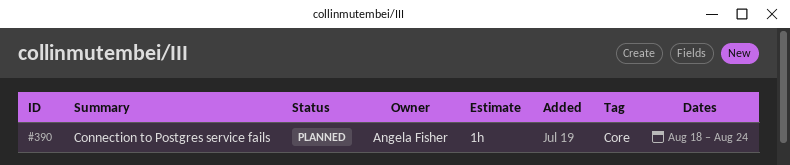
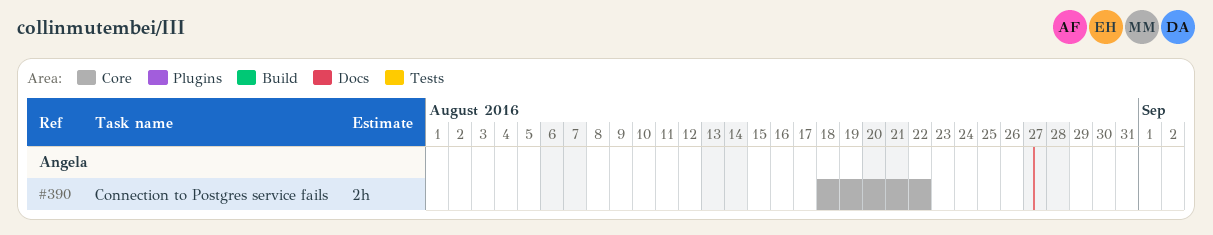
#390, estimate: 1h -> 2h
#390, due: Aug 24 -> Aug 22

